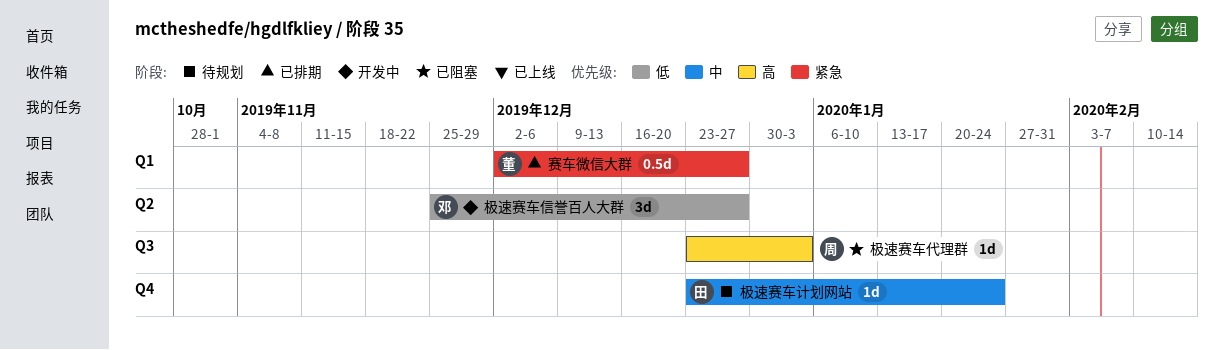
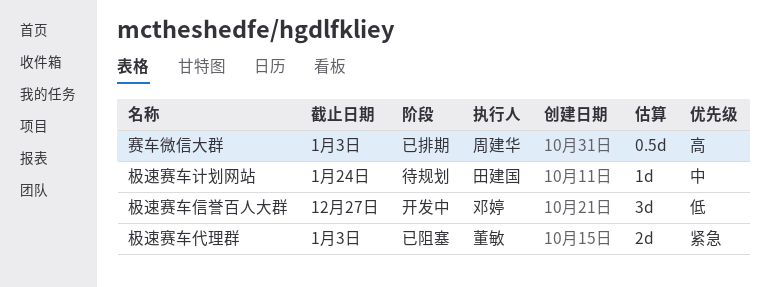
极速赛车代理群, owner: 周建华 -> 董敏
极速赛车代理群, priority: 高 -> 紧急
极速赛车代理群, estimate: 1d -> 2d
赛车微信大群, owner: 董敏 -> 周建华
赛车微信大群, priority: 紧急 -> 高
赛车微信大群, due: Dec 27 -> Jan 3

